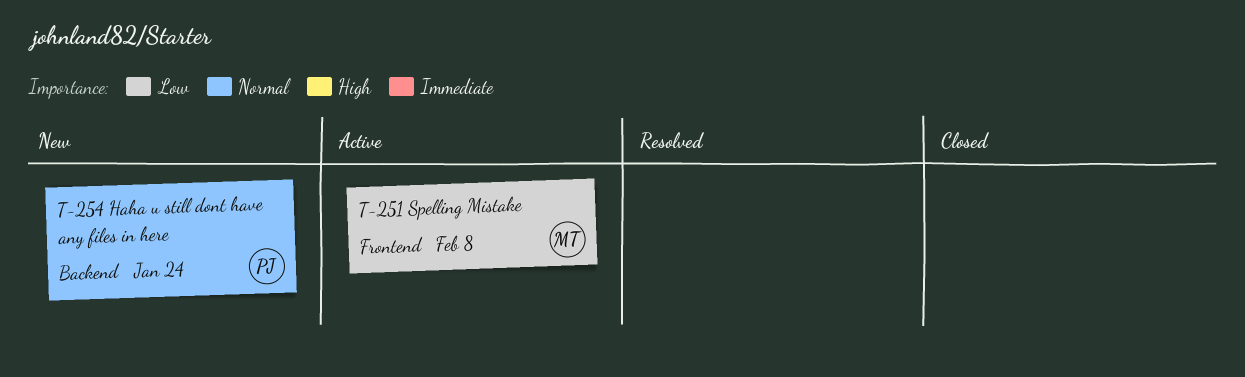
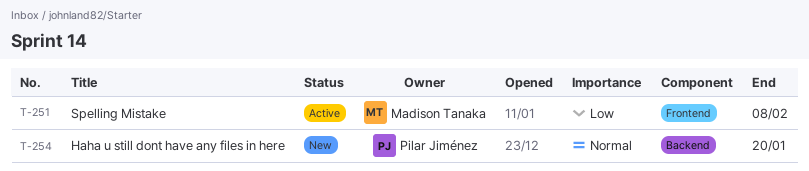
T-254, due: Jan 24 -> Jan 20

